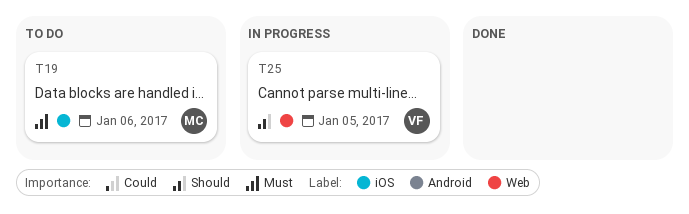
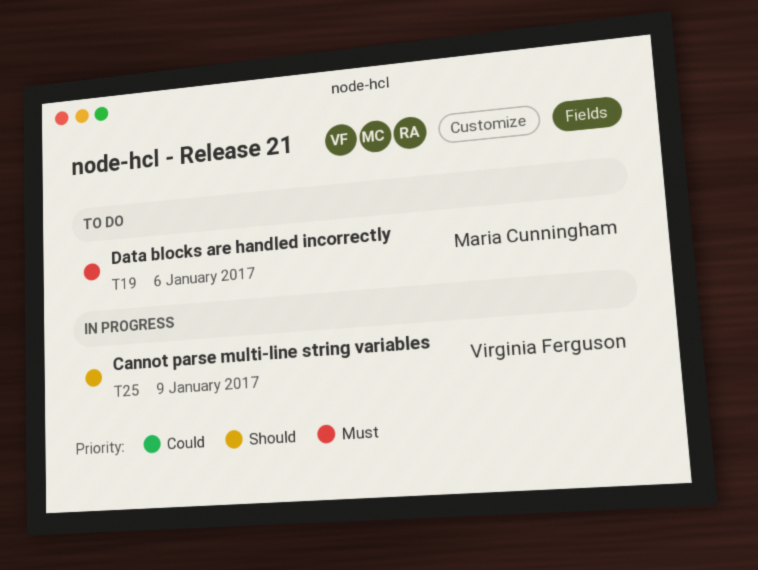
T25, due: Jan 5 -> Jan 9

